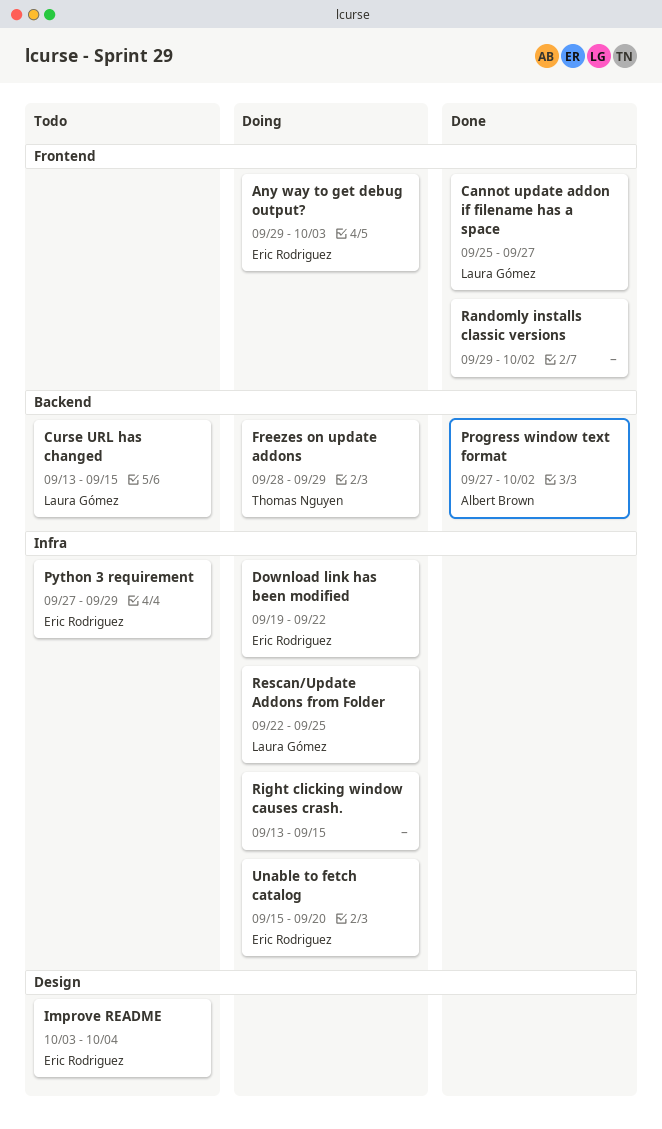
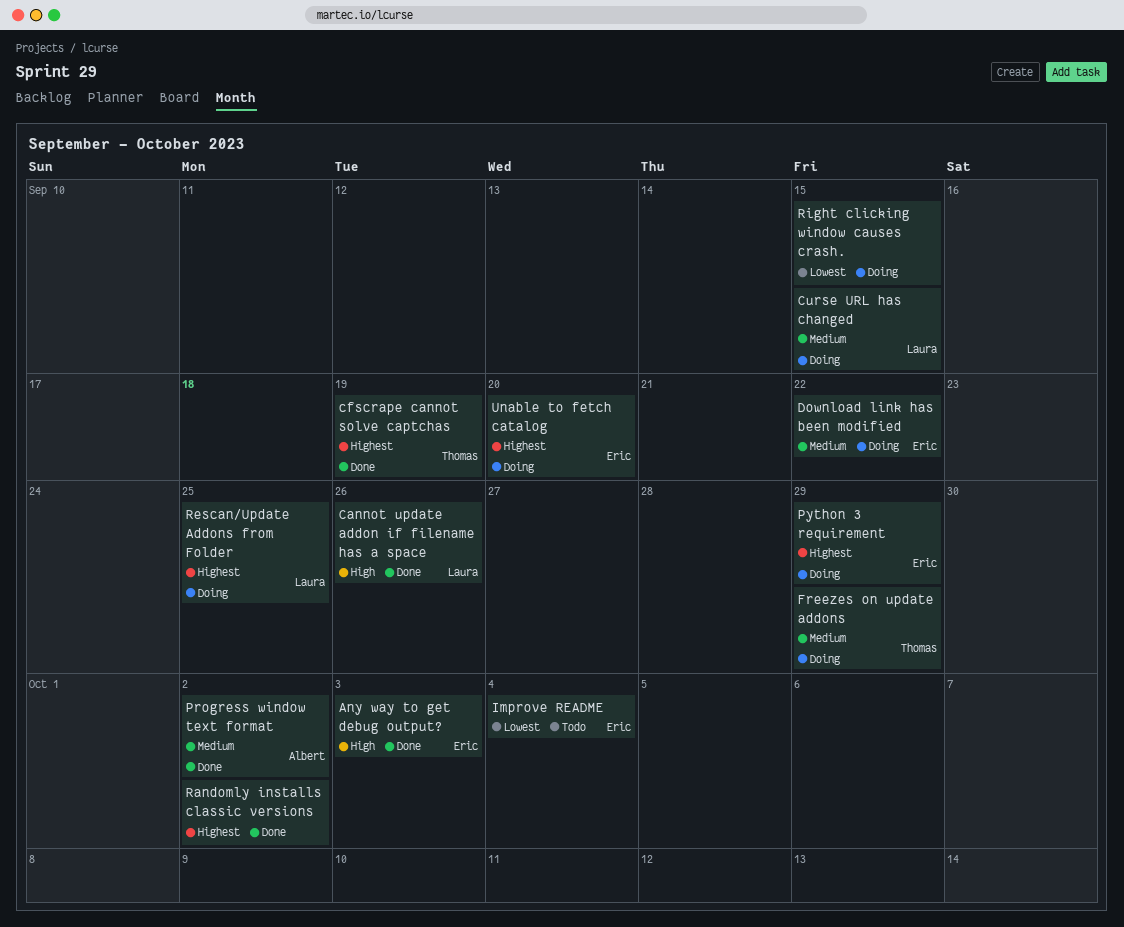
Any way to get debug output?, status: Doing -> Done
Cannot update addon if filename has a space, due: Sep 27 -> Sep 26
cfscrape cannot solve captchas: none -> present
Curse URL has changed, status: Todo -> Doing
Python 3 requirement, status: Todo -> Doing

